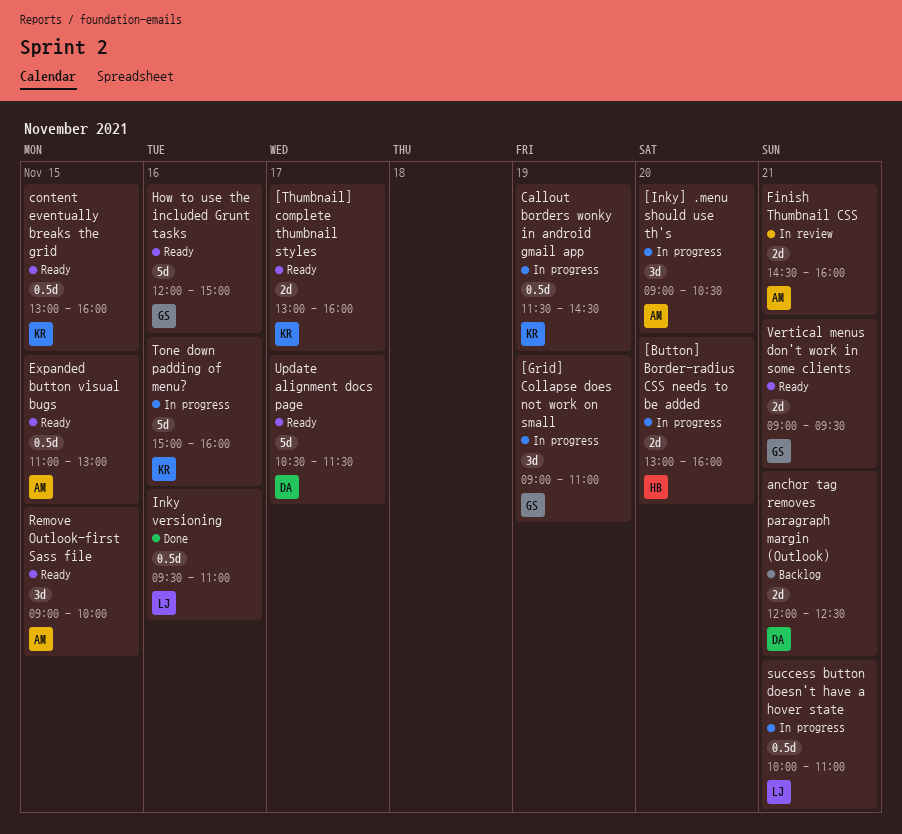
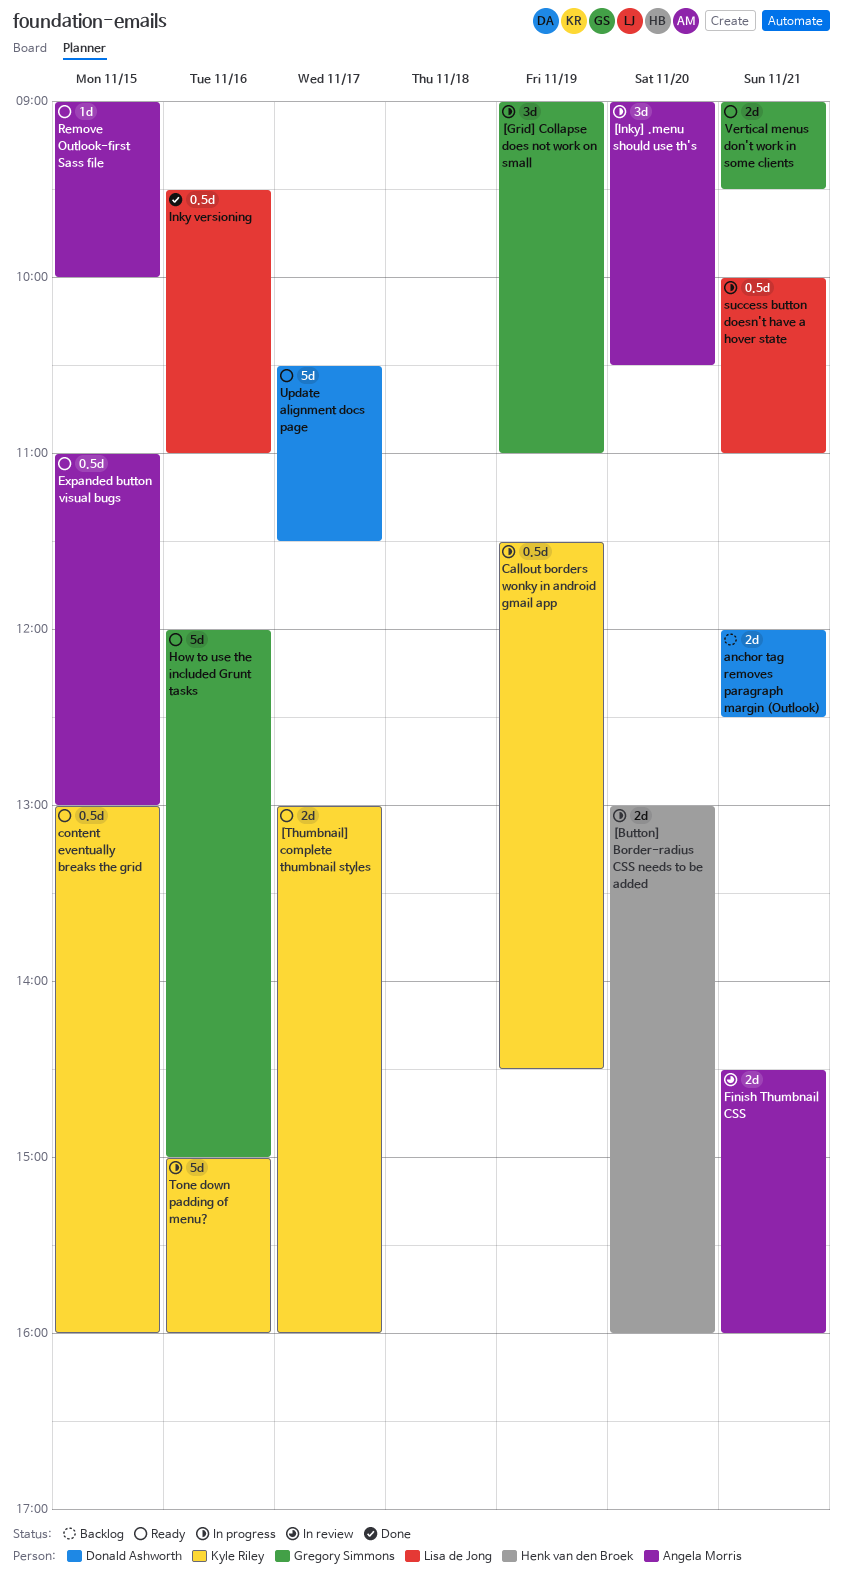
Remove Outlook-first Sass file, estimate: 3d -> 1d

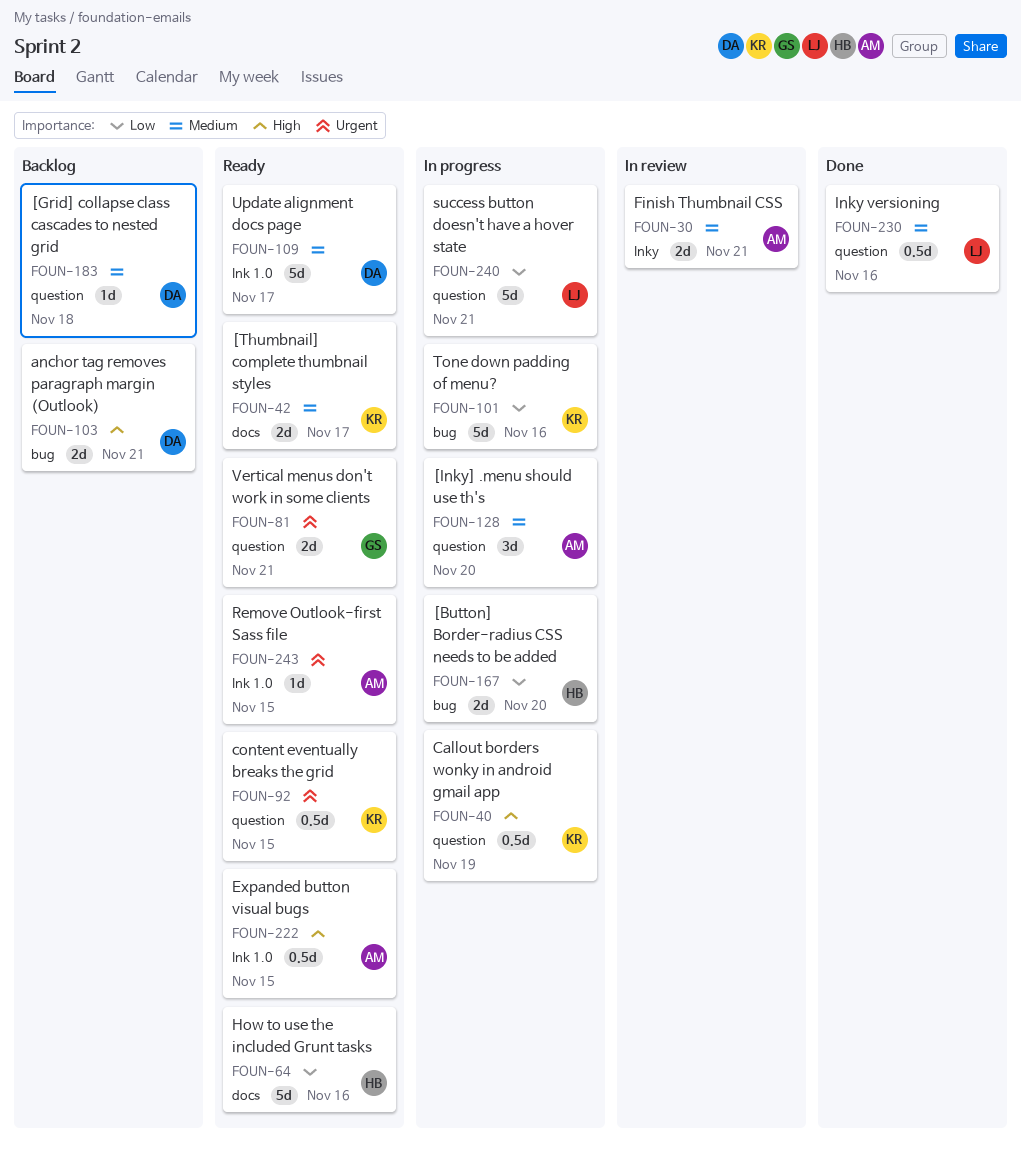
[Grid] collapse class cascades to nested grid: none -> present
[Grid] Collapse does not work on small: present -> none
How to use the included Grunt tasks, owner: Gregory Simmons -> Henk van den Broek
success button doesn't have a hover state, estimate: 0.5d -> 5d

